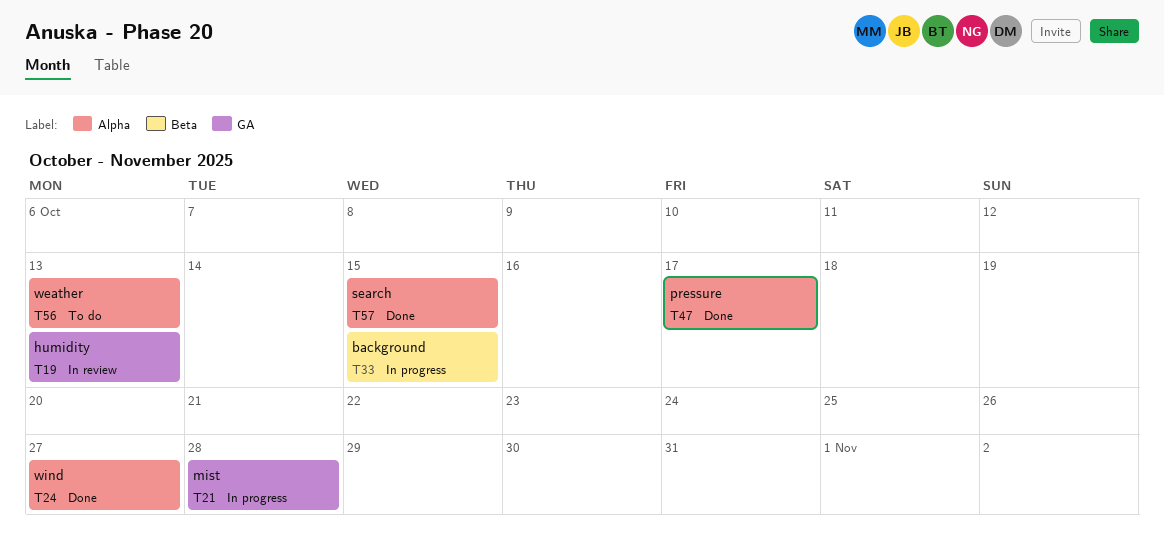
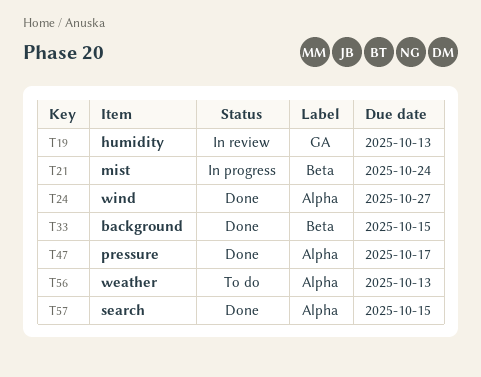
T21, label: GA -> Beta
T21, due: Oct 28 -> Oct 24
T33, status: In progress -> Done

